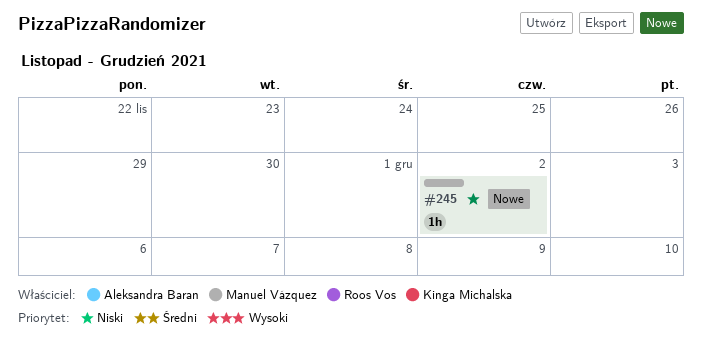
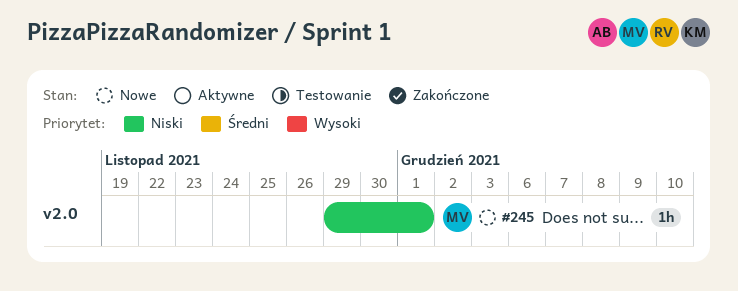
#245, due: Dec 2 -> Dec 1

